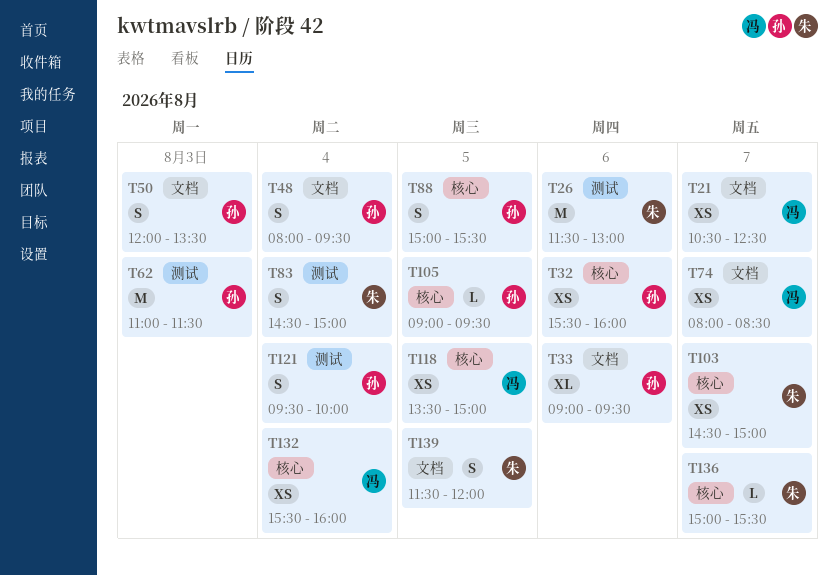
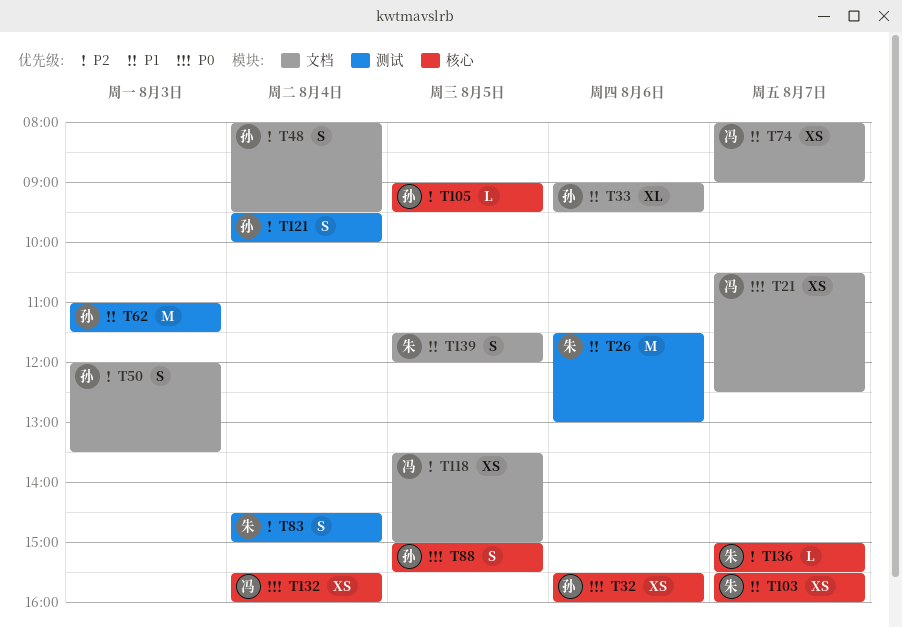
T74, ends: 08:30 -> 09:00
T103, begins: 14:30 -> 15:30
T103, ends: 15:00 -> 16:00
T118, label: 核心 -> 文档

